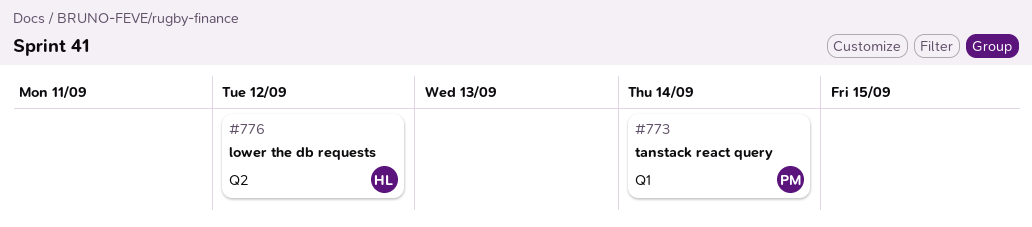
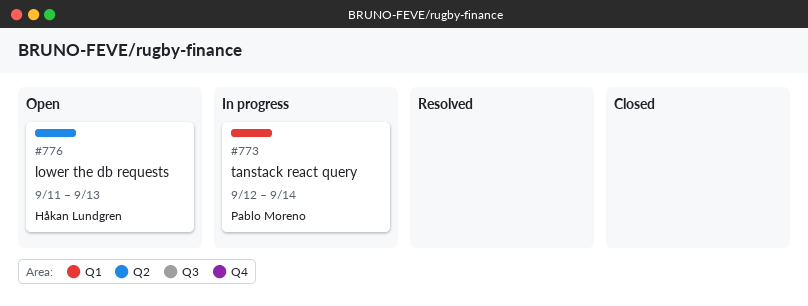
#776, due: Sep 12 -> Sep 13

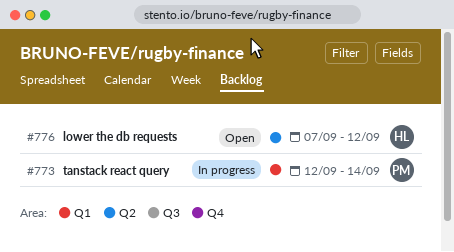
#776, start: Sep 11 -> Sep 7
#776, due: Sep 13 -> Sep 12

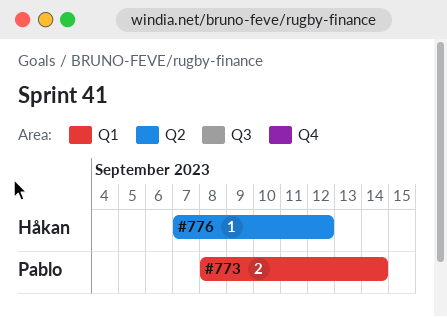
#773, start: Sep 12 -> Sep 8

